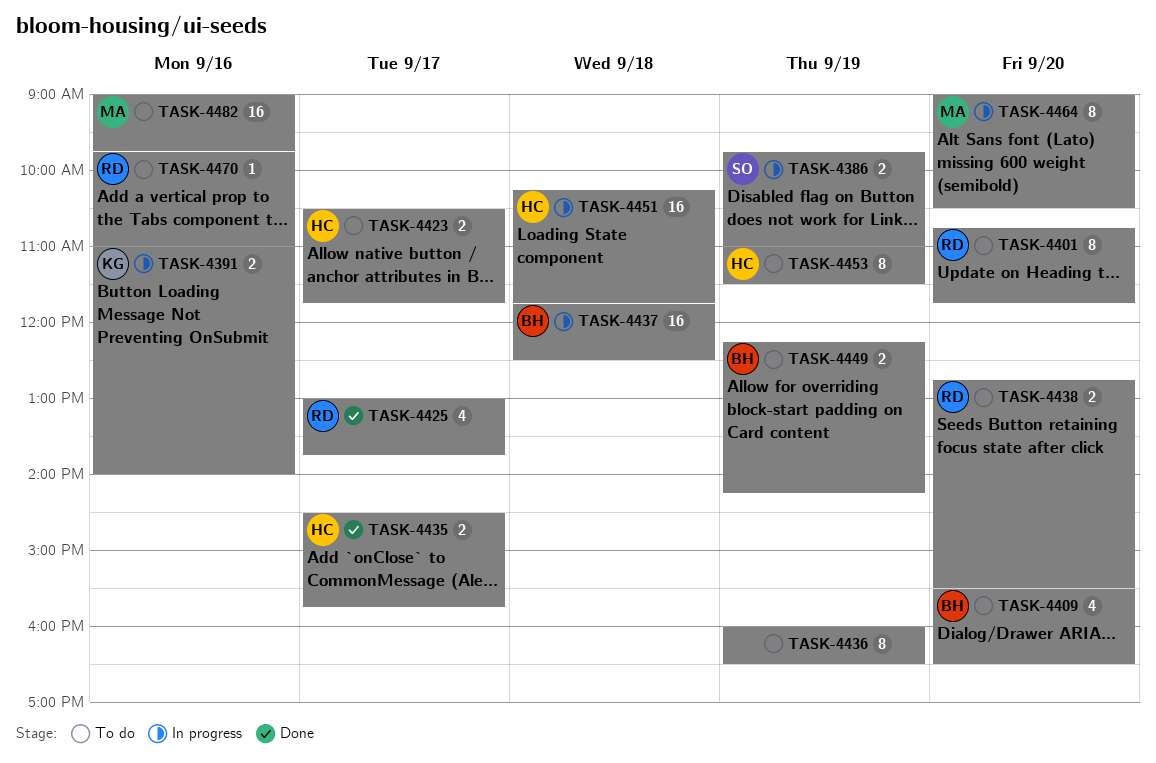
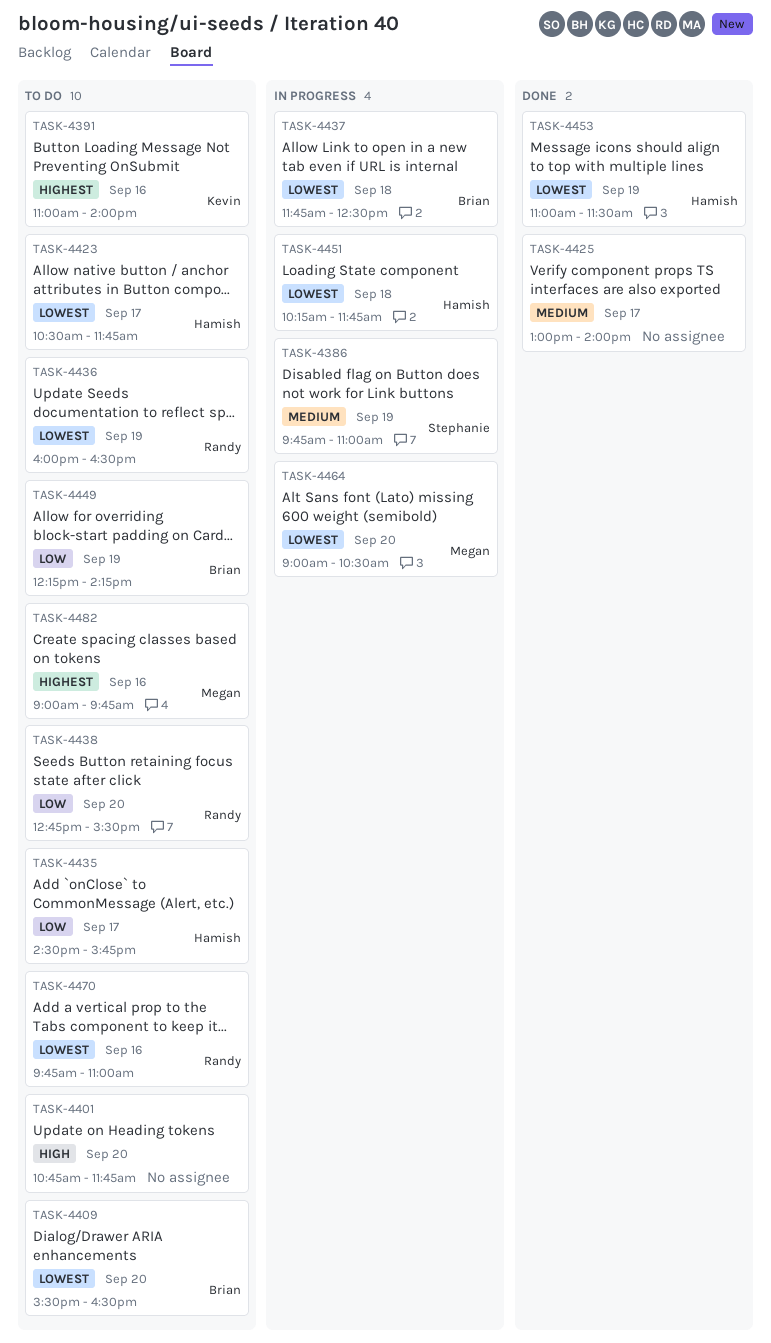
TASK-4391, status: In progress -> To do
TASK-4401, owner: Randy -> none
TASK-4425, owner: Randy -> none
TASK-4425, ends: 13:45 -> 14:00
TASK-4435, status: Done -> To do
TASK-4436, owner: none -> Randy
TASK-4453, status: To do -> Done

